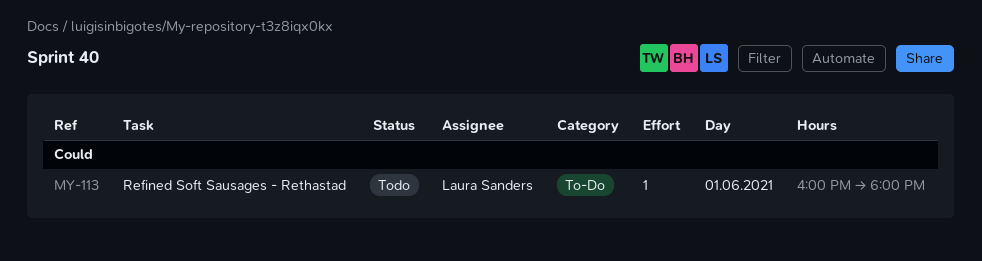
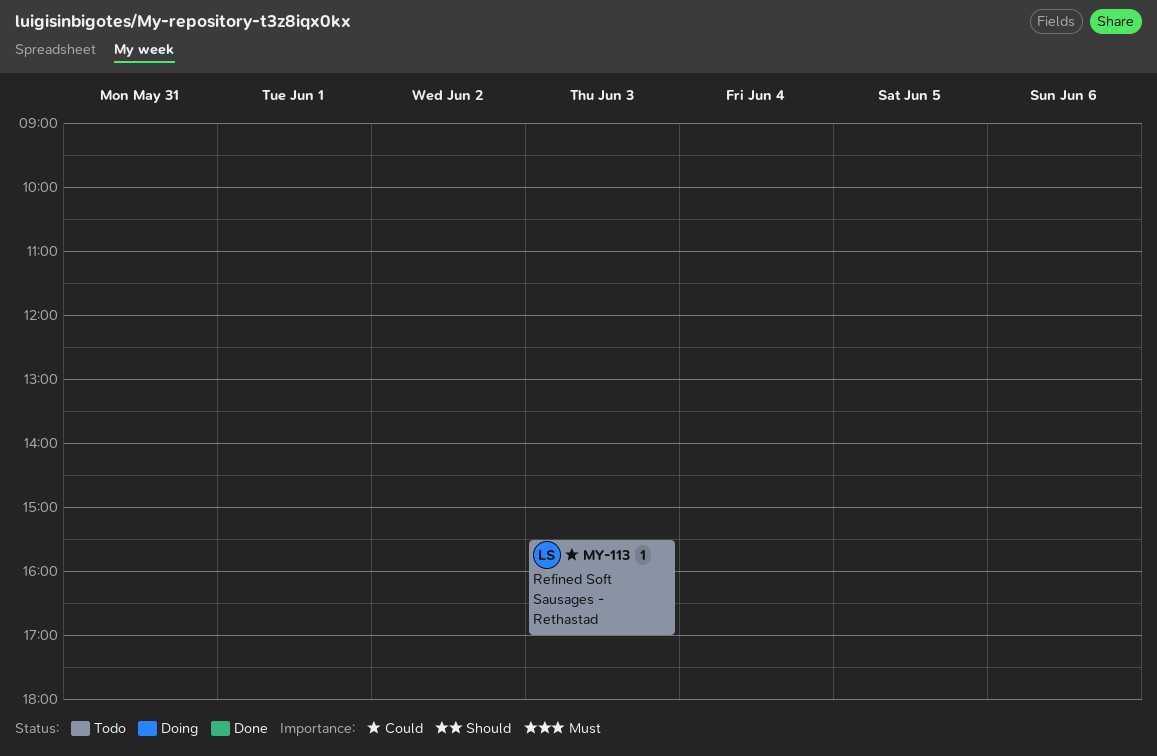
MY-113, day: Jun 1 -> Jun 3
MY-113, begins: 16:00 -> 15:30
MY-113, ends: 18:00 -> 17:00

